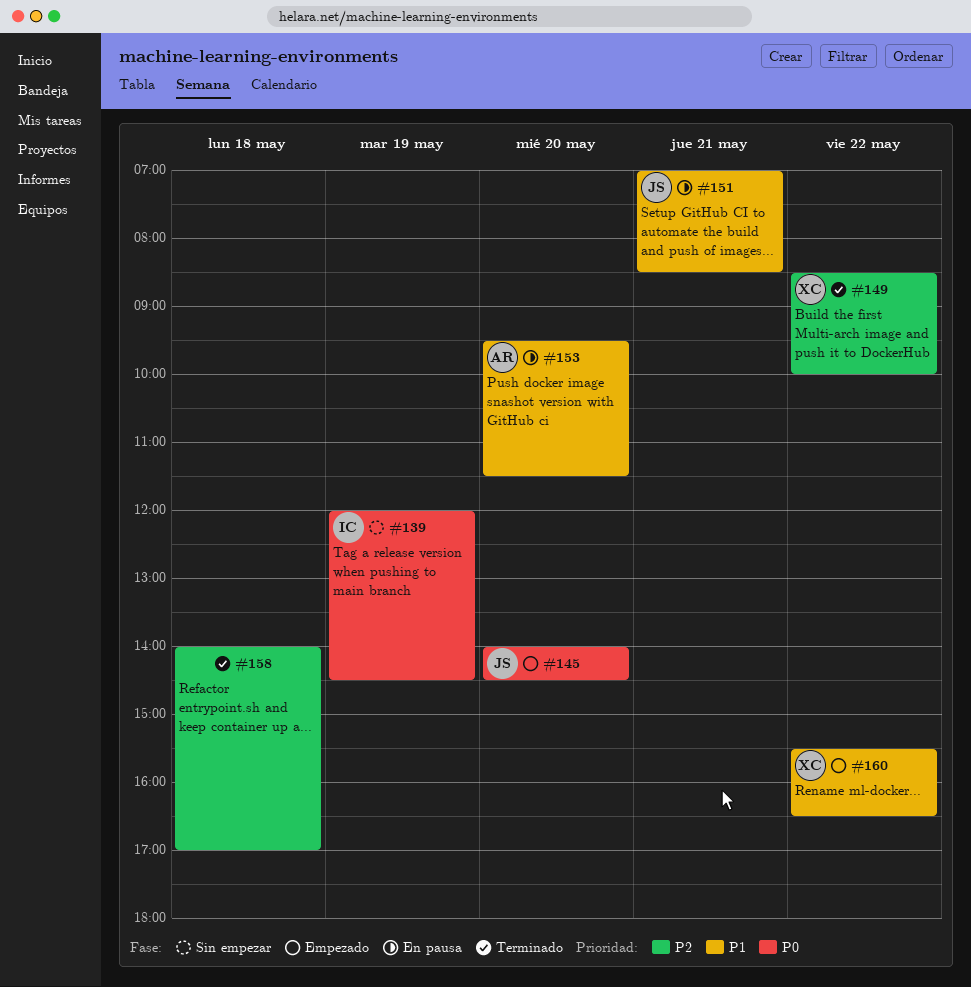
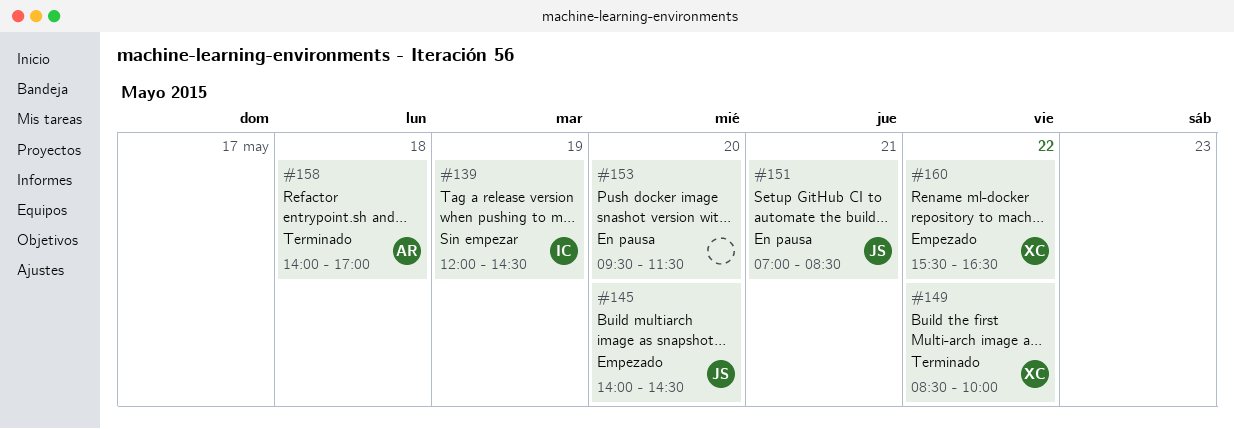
#153, owner: AR -> none
#158, owner: none -> AR

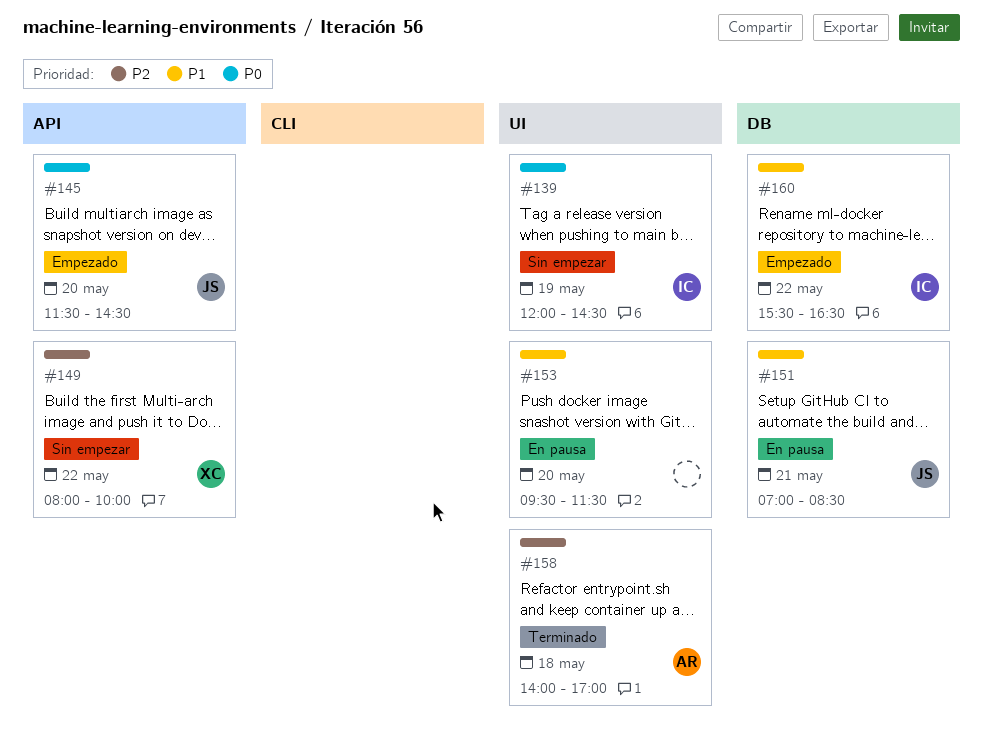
#145, begins: 14:00 -> 11:30
#149, status: Terminado -> Sin empezar
#149, begins: 08:30 -> 08:00
#160, owner: XC -> IC

